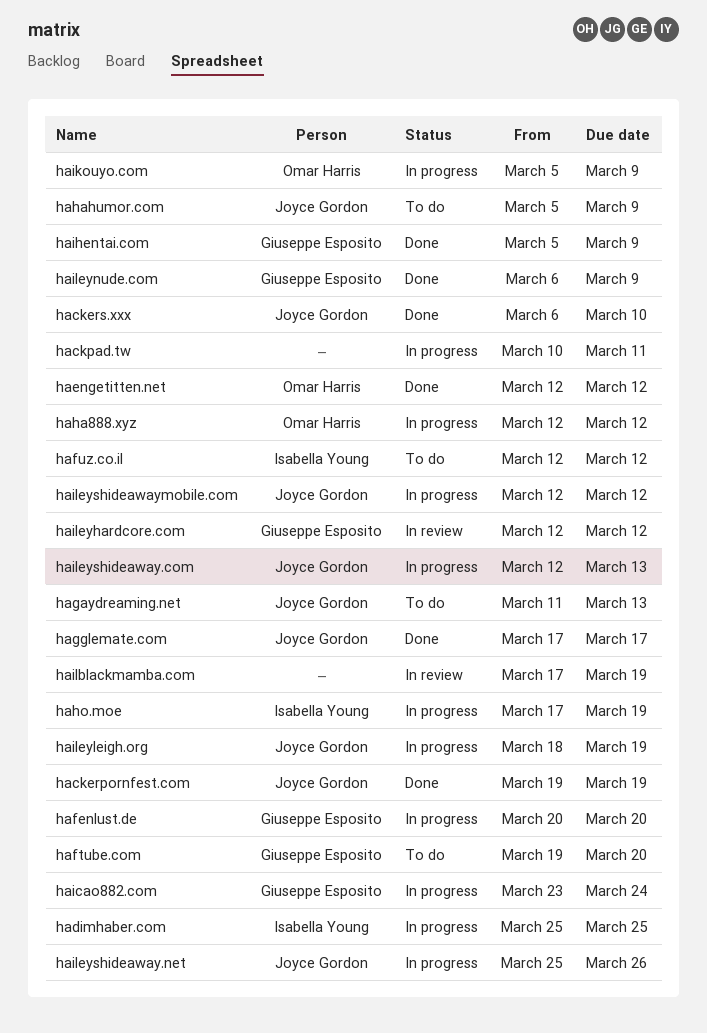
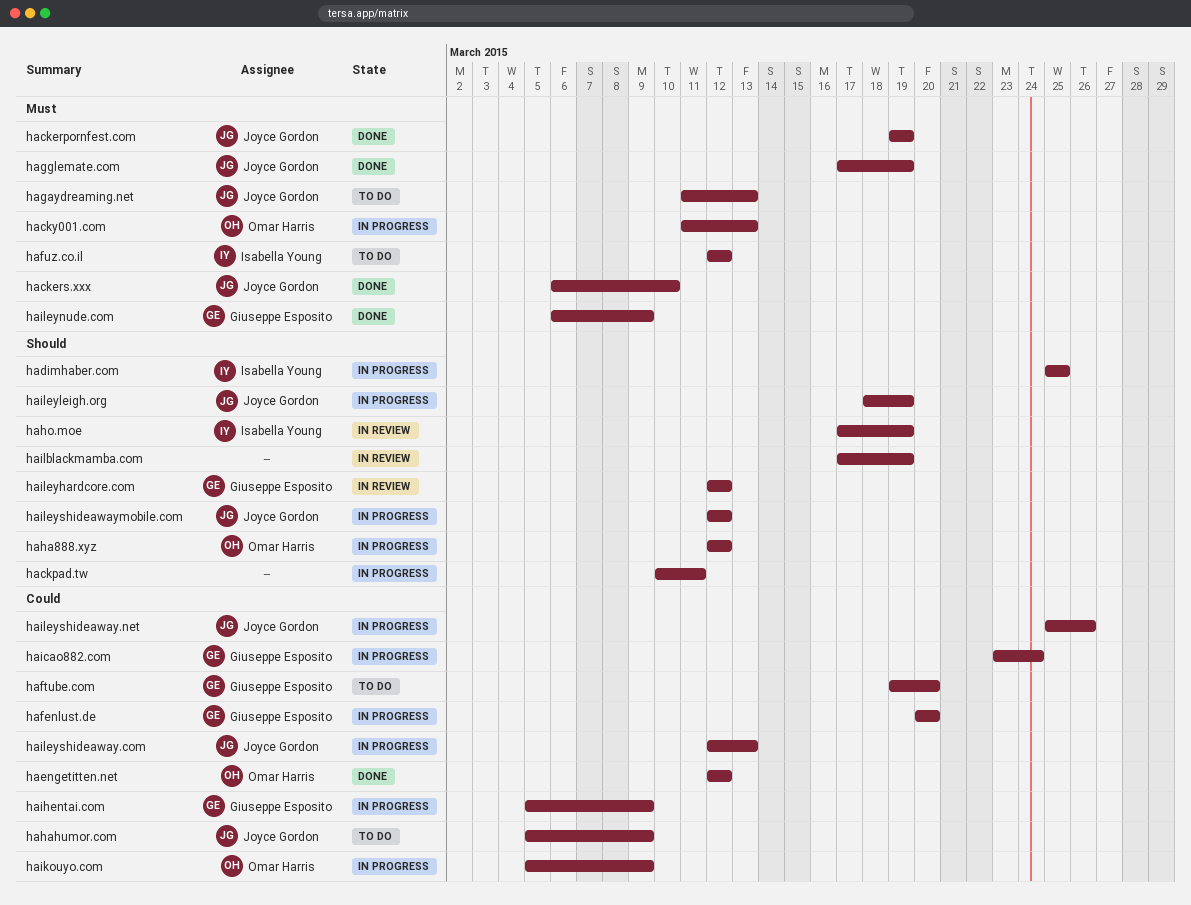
hacky001.com: none -> present
hagglemate.com, due: Mar 17 -> Mar 19
haho.moe, status: In progress -> In review
haihentai.com, status: Done -> In progress

